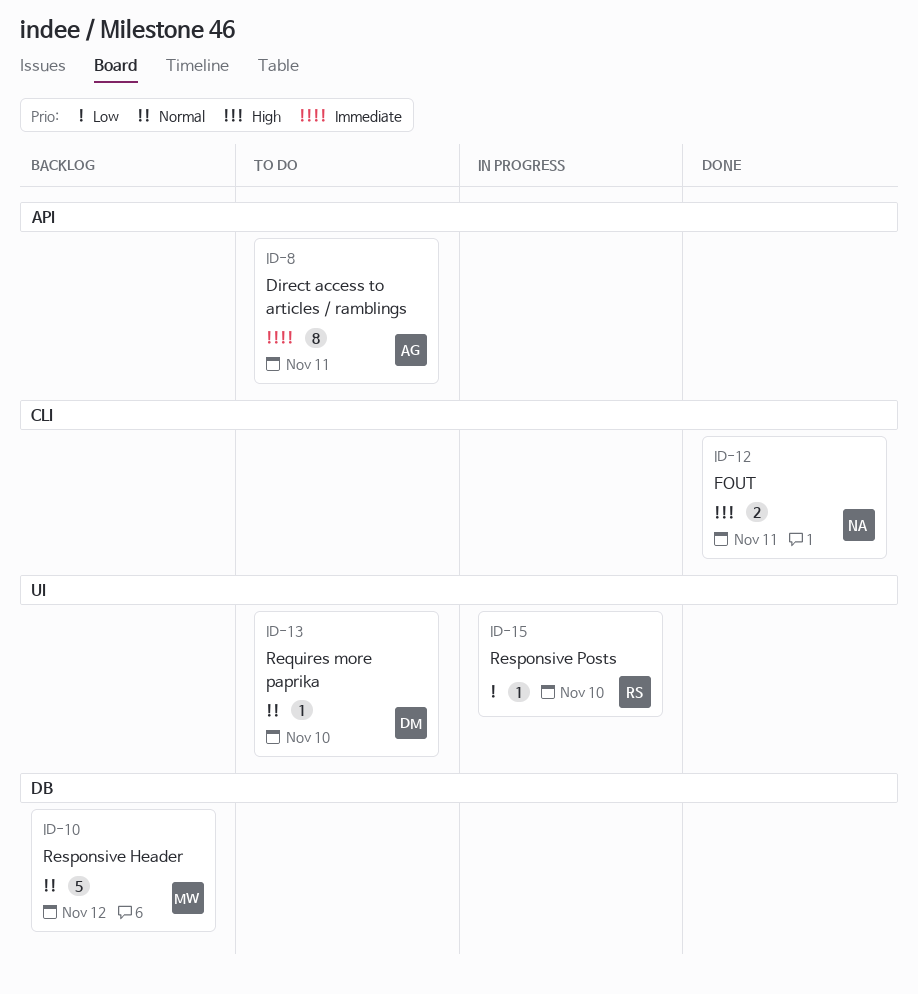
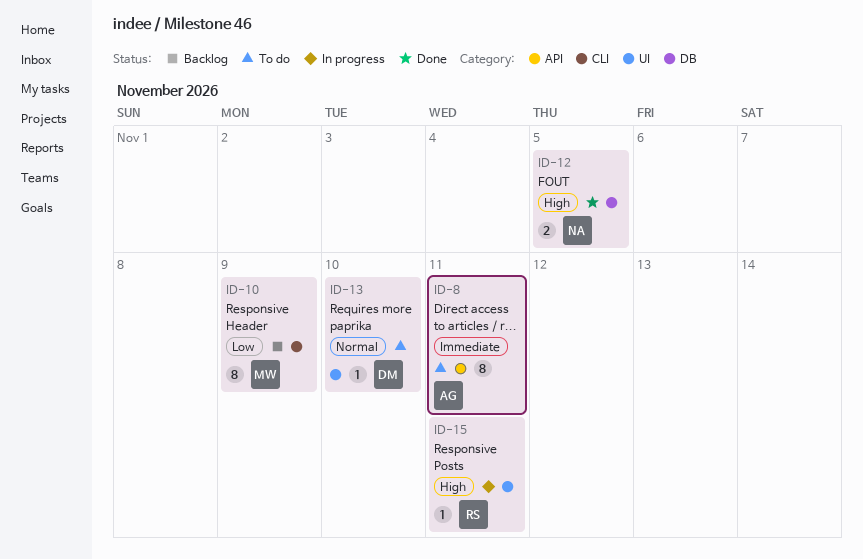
ID-10, priority: Normal -> Low
ID-10, label: DB -> CLI
ID-10, estimate: 5 -> 8
ID-10, due: Nov 12 -> Nov 9
ID-12, label: CLI -> DB
ID-12, due: Nov 11 -> Nov 5
ID-15, priority: Low -> High
ID-15, due: Nov 10 -> Nov 11

